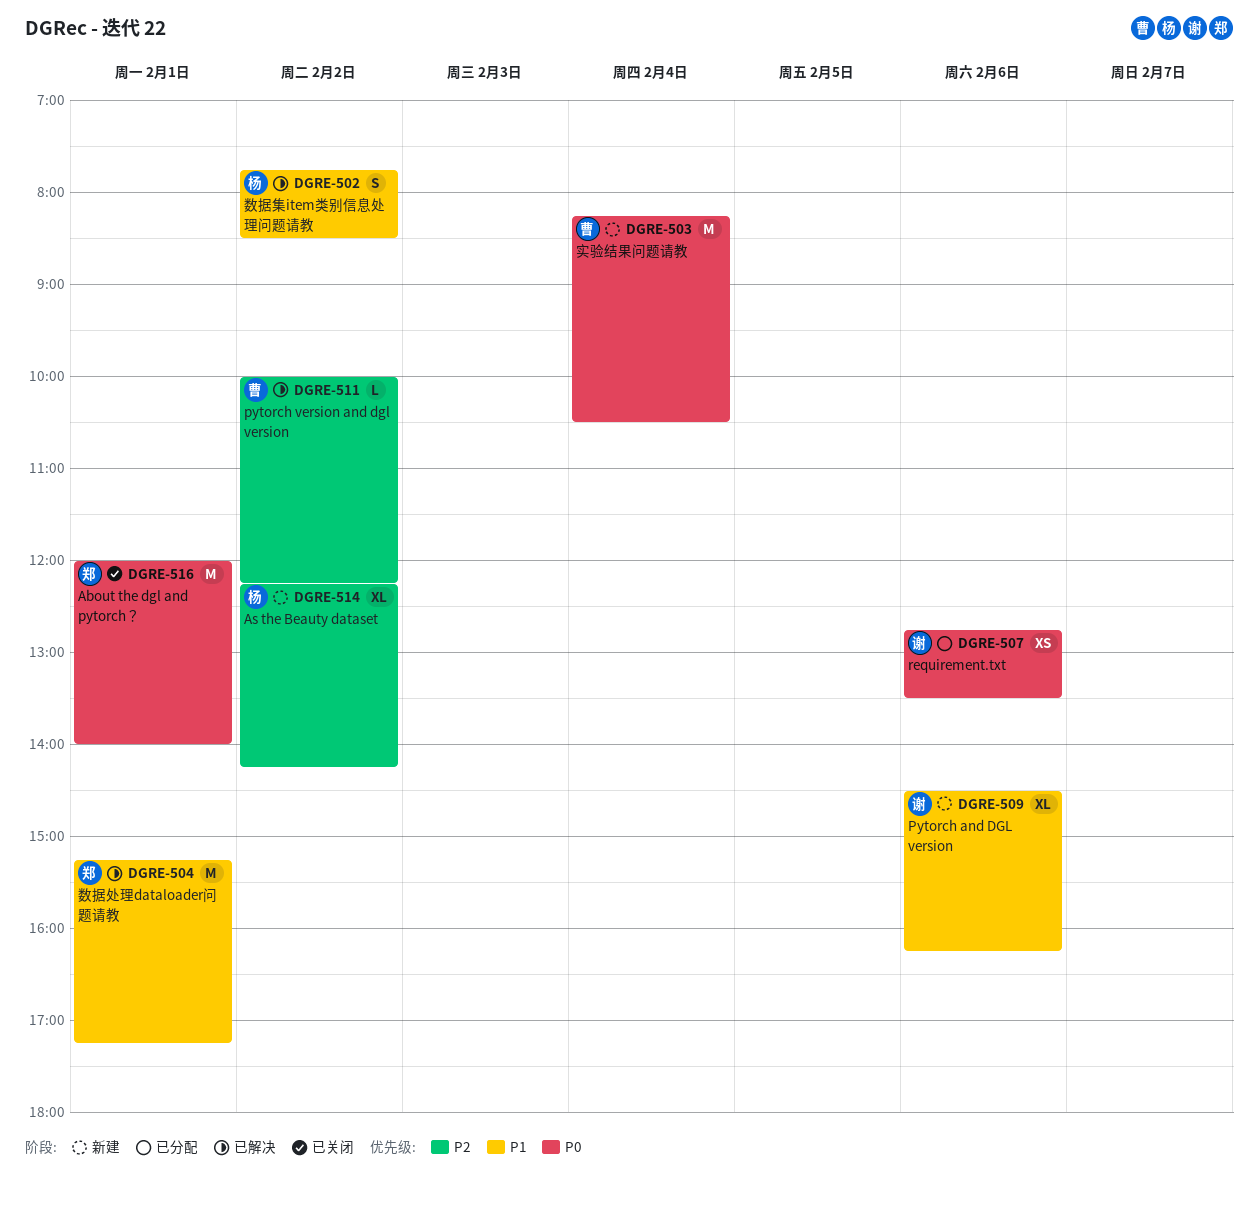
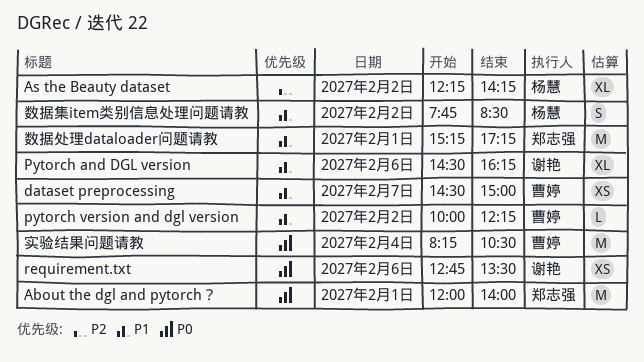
dataset preprocessing: none -> present
pytorch version and dgl version, priority: P2 -> P1

